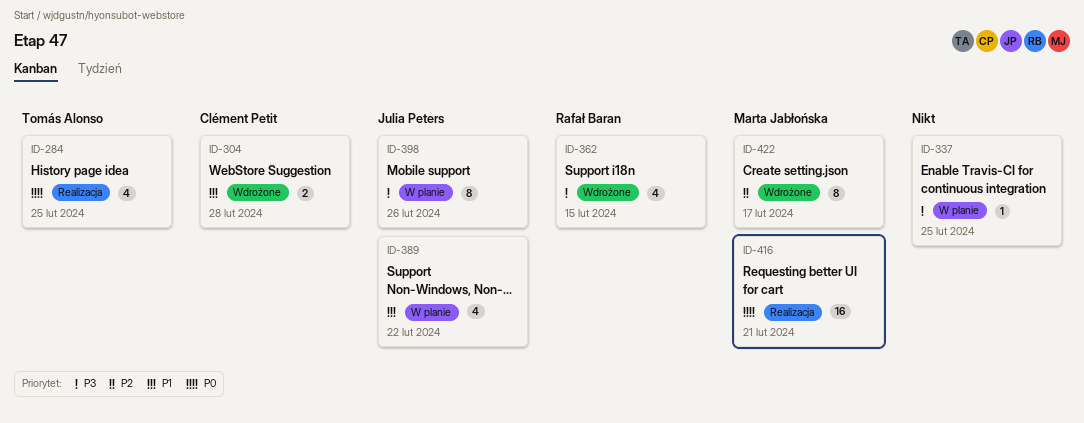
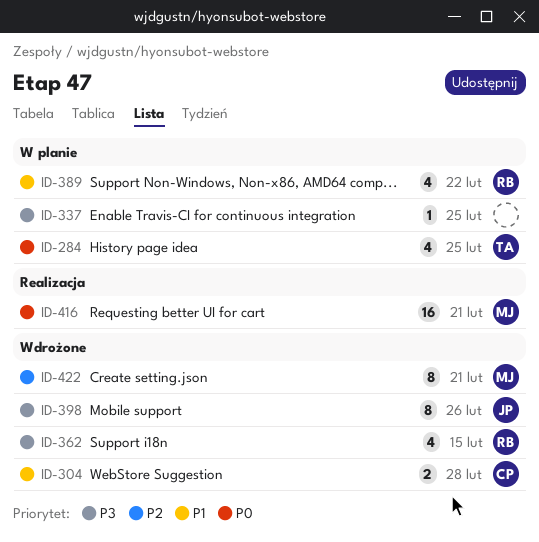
ID-284, status: Realizacja -> W planie
ID-389, owner: Julia Peters -> Rafał Baran
ID-398, status: W planie -> Wdrożone
ID-422, due: Feb 17 -> Feb 21

